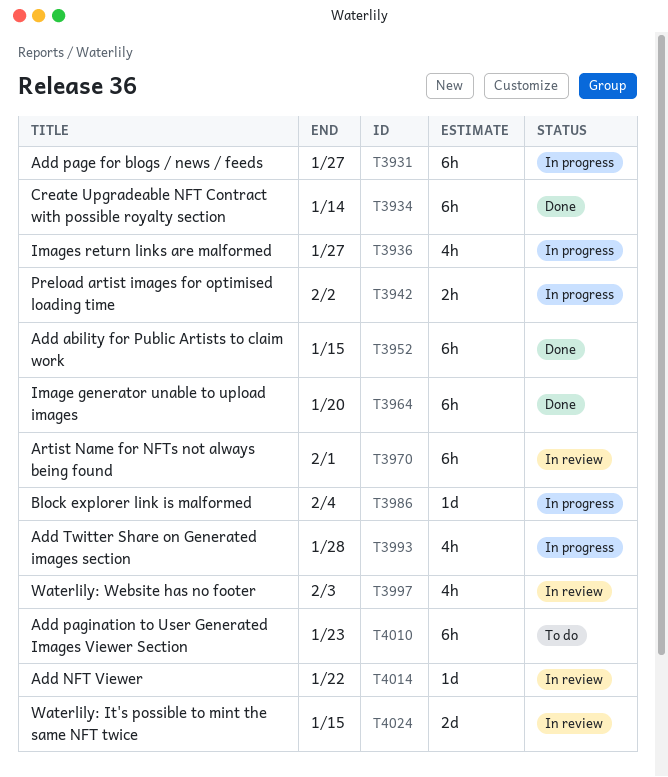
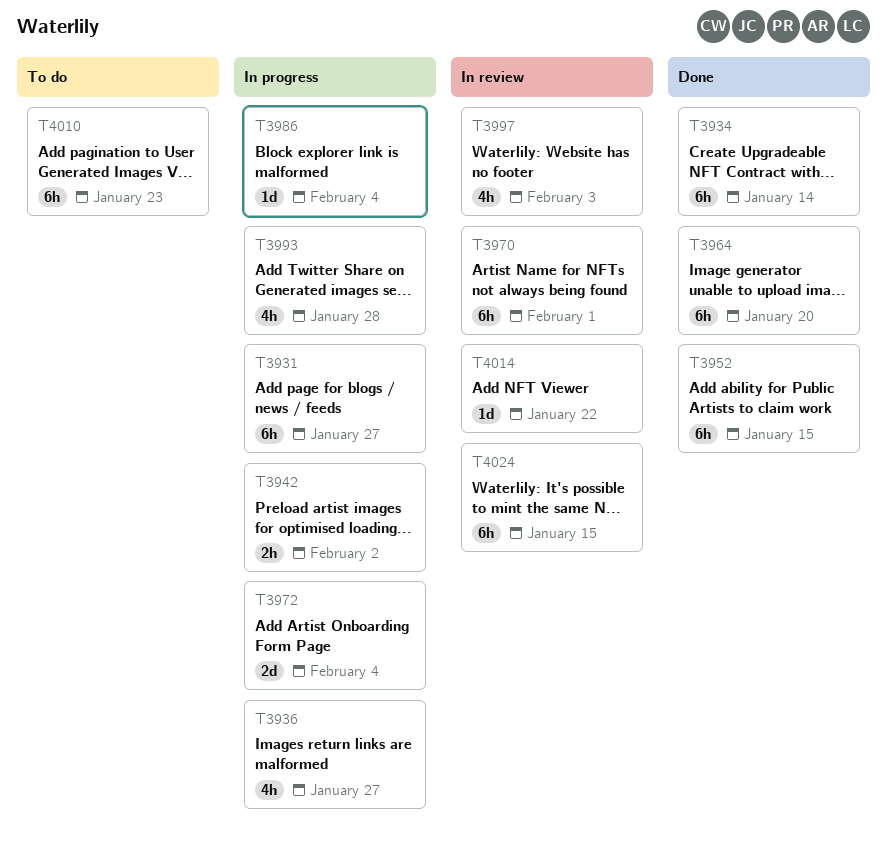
T3972: none -> present
T4024, estimate: 2d -> 6h

